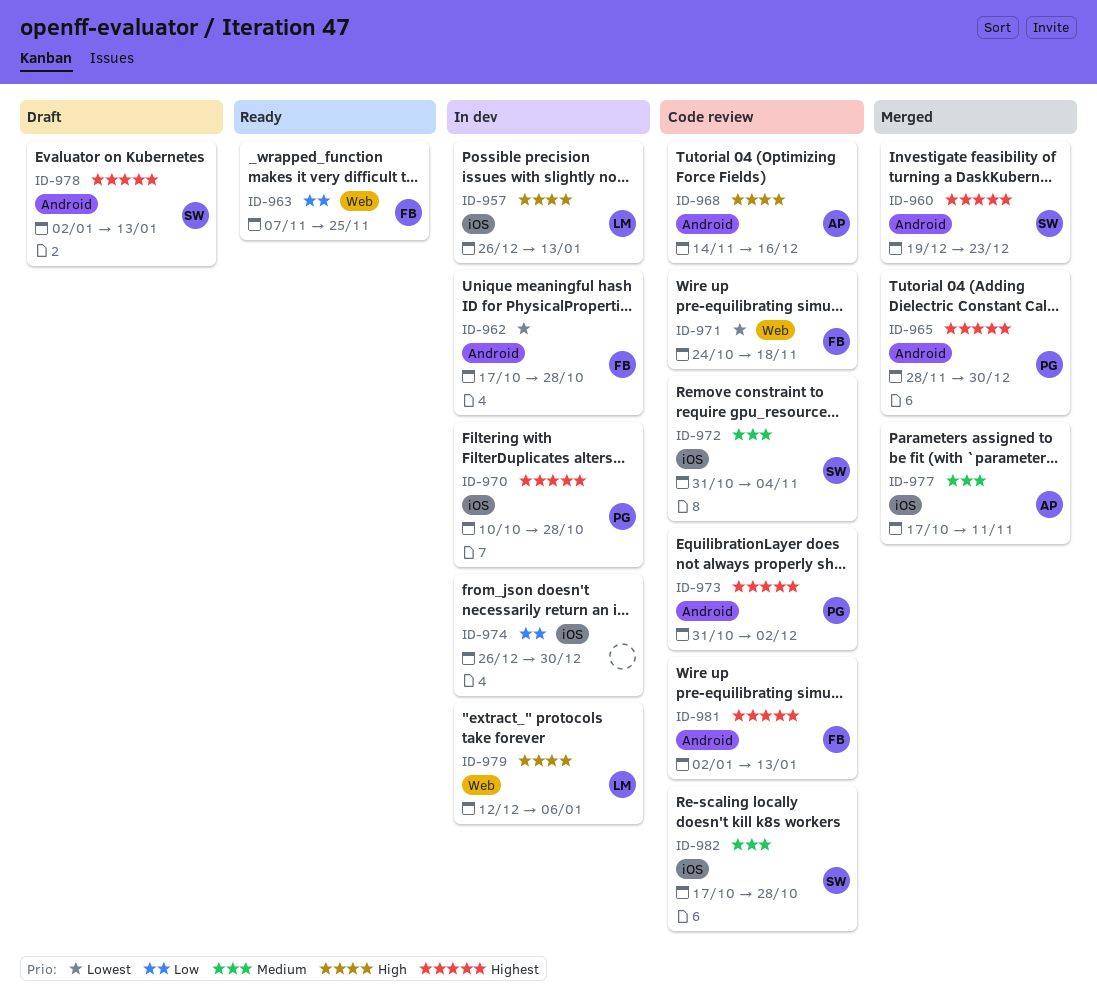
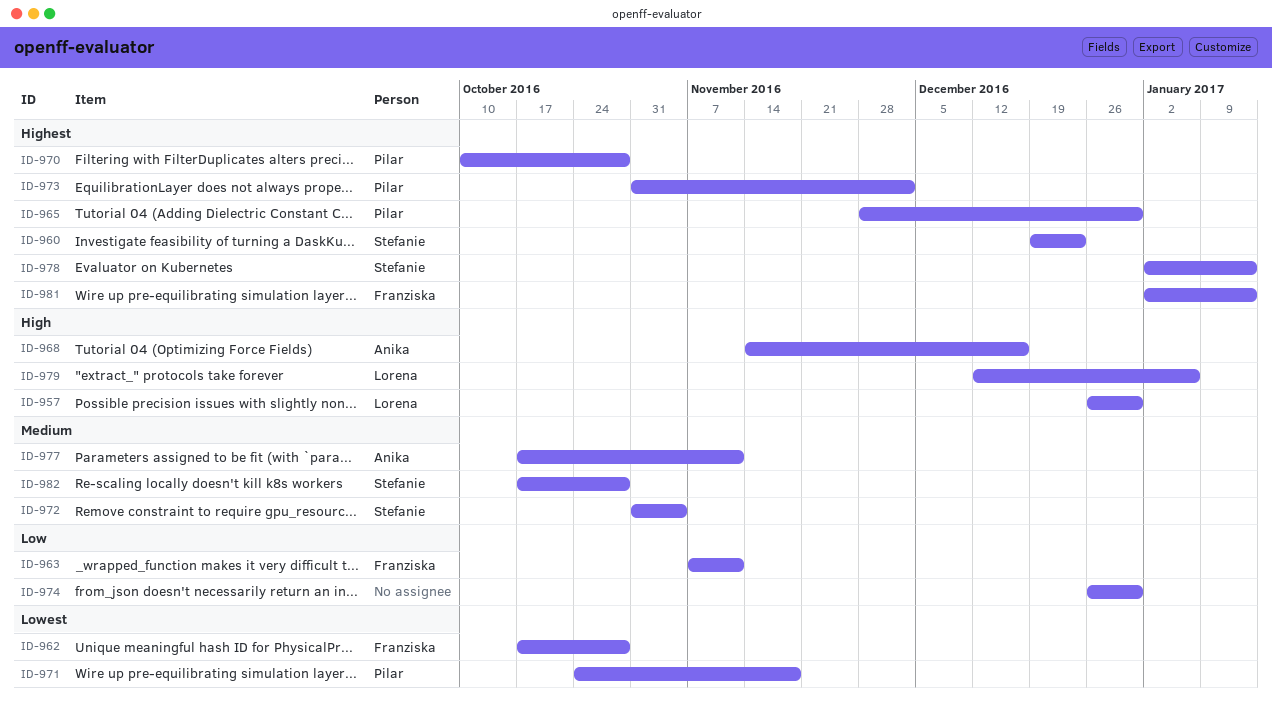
ID-957, due: Jan 13 -> Dec 30
ID-963, due: Nov 25 -> Nov 11
ID-971, owner: Franziska -> Pilar

